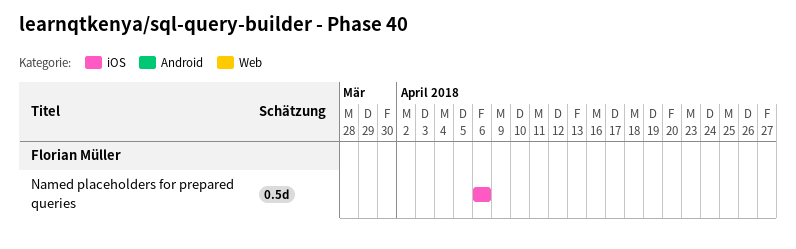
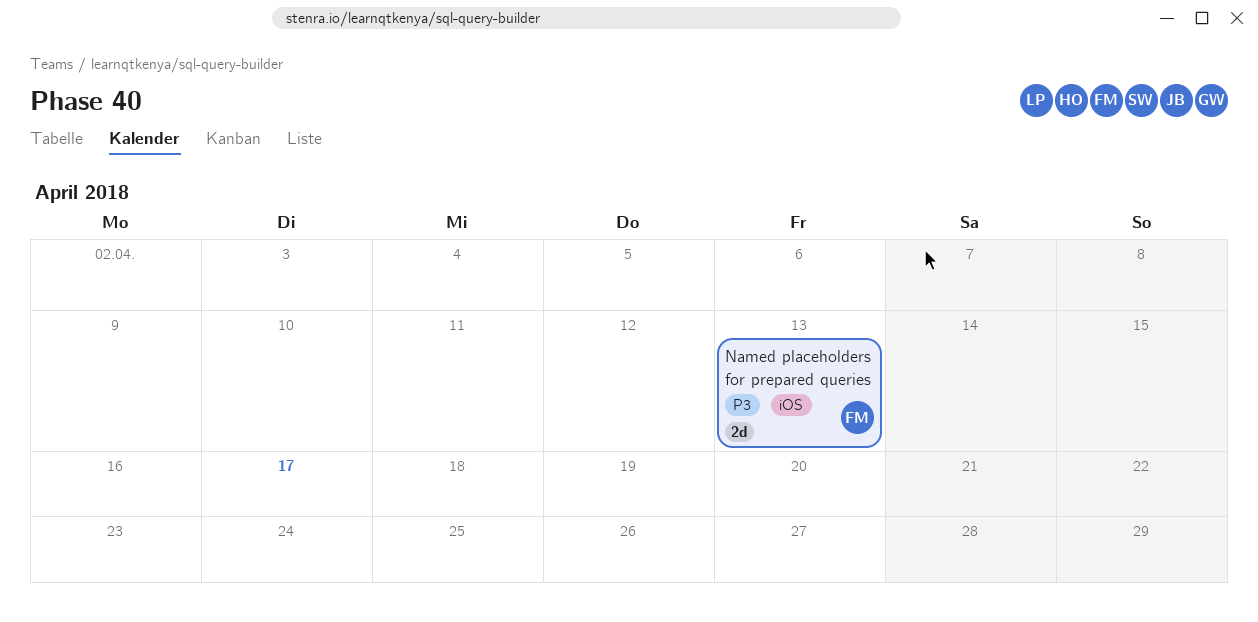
Named placeholders for prepared queries, estimate: 0.5d -> 2d
Named placeholders for prepared queries, due: Apr 6 -> Apr 13

